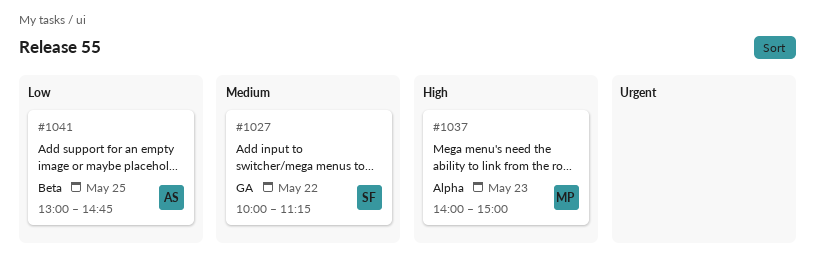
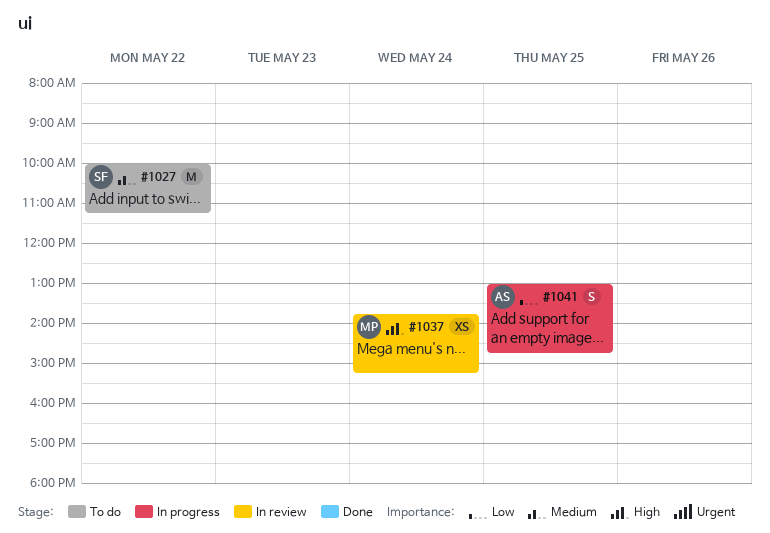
#1037, day: May 23 -> May 24
#1037, begins: 14:00 -> 13:45
#1037, ends: 15:00 -> 15:15

